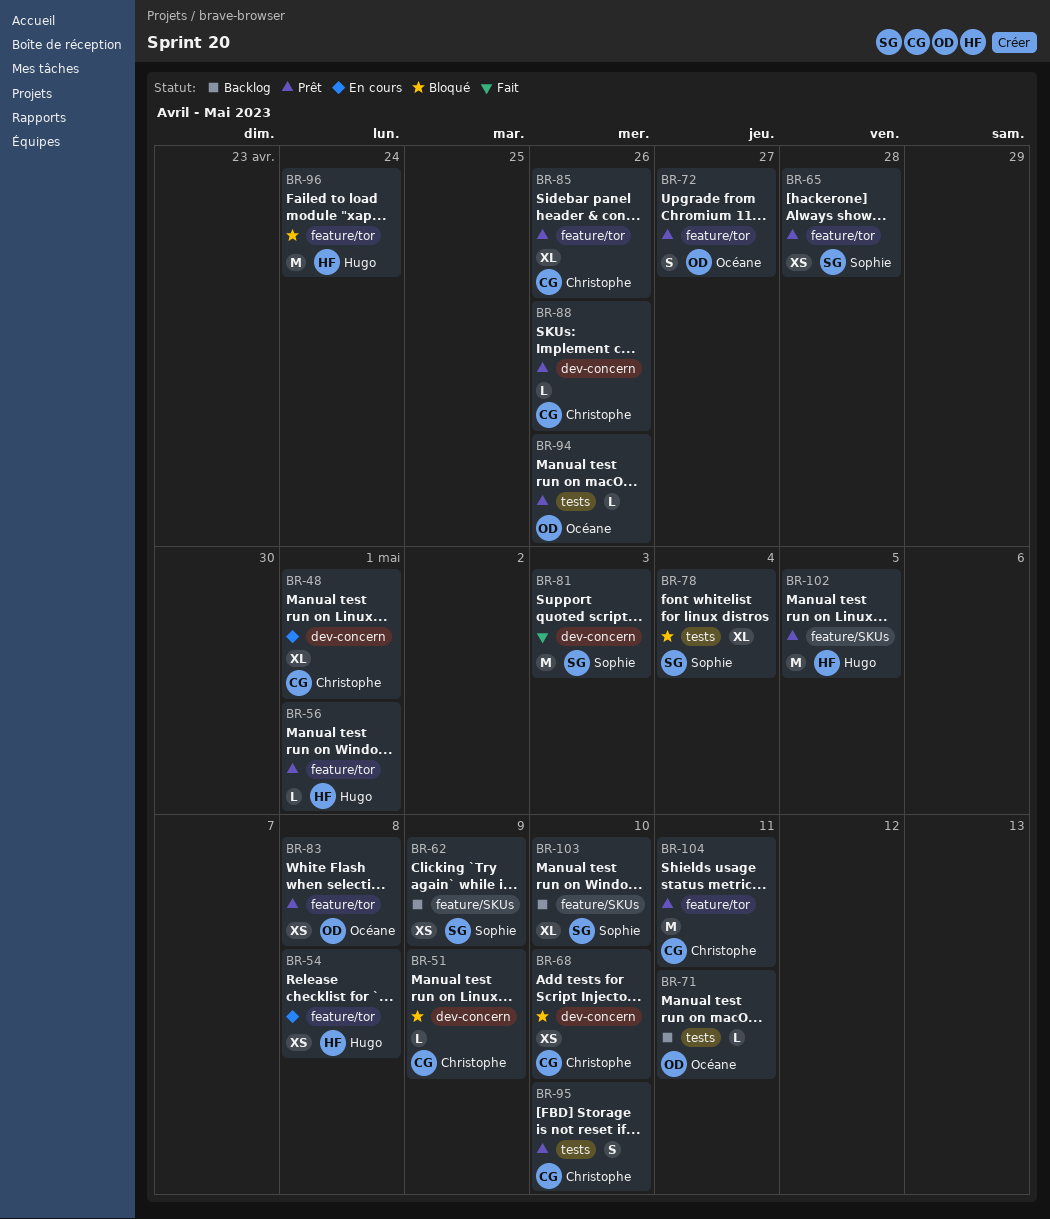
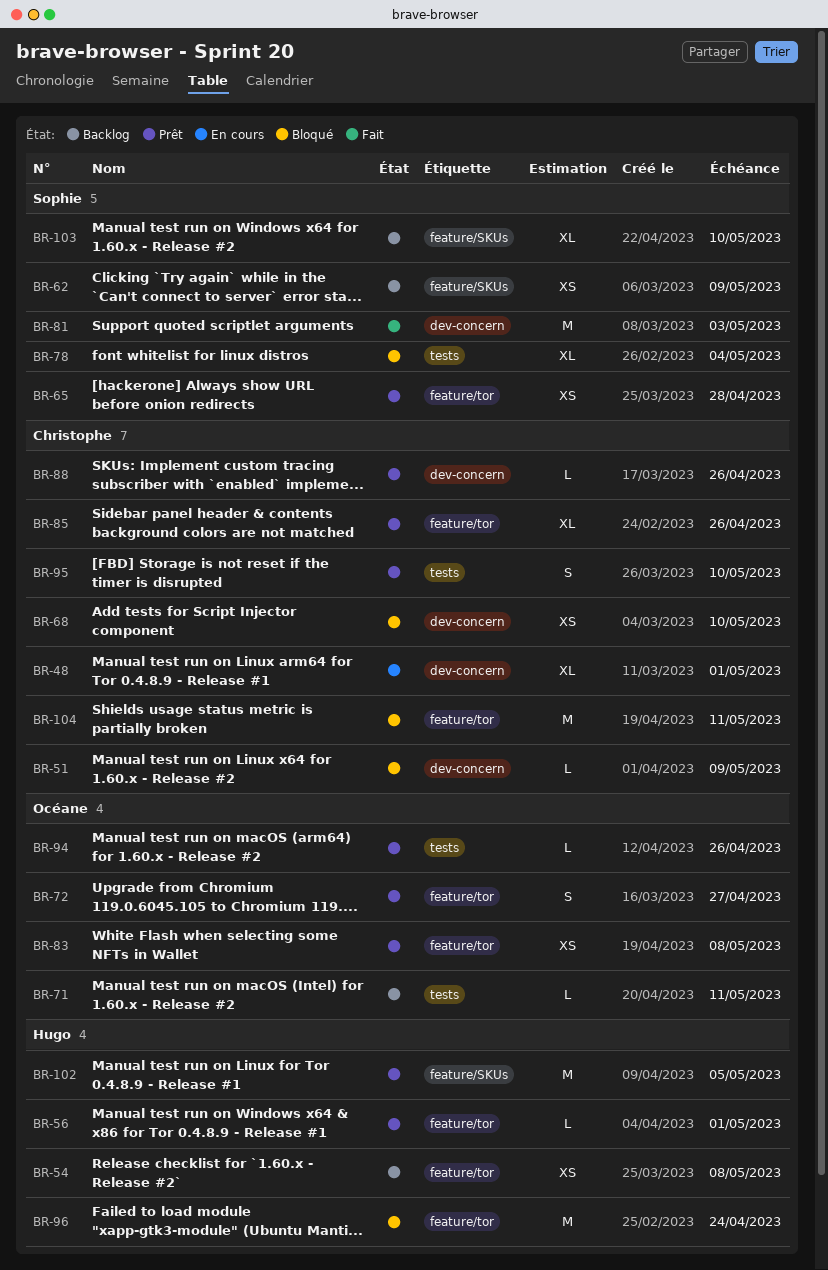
BR-54, status: En cours -> Backlog
BR-104, status: Prêt -> Bloqué

